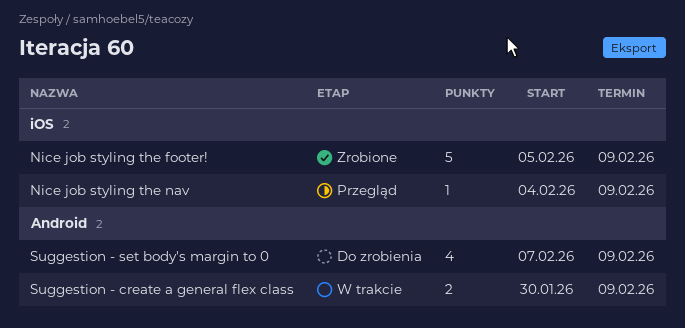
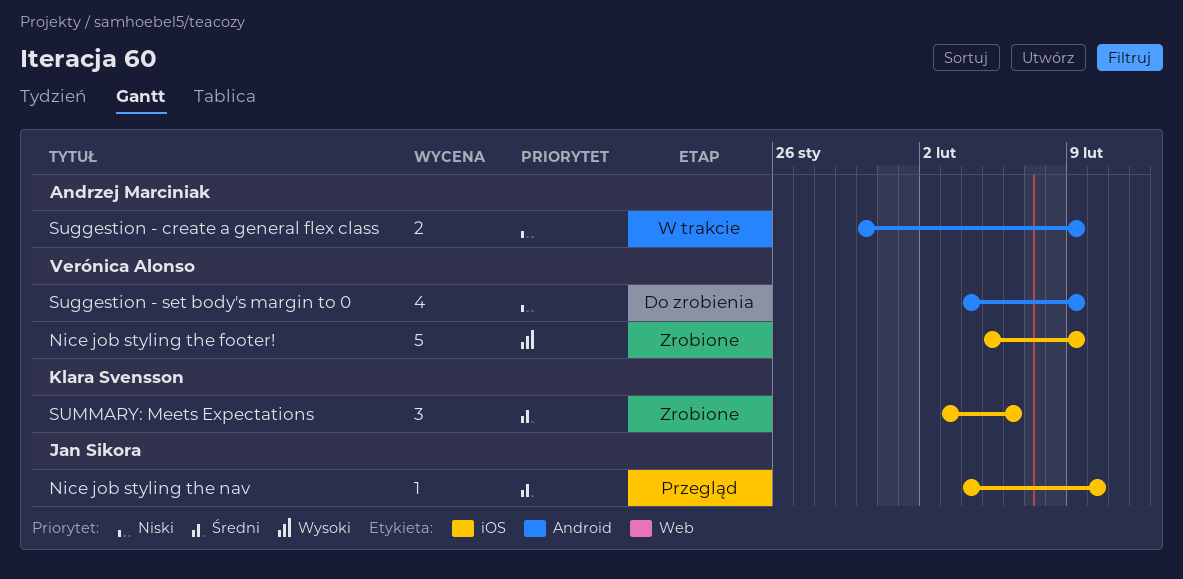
Nice job styling the nav, due: Feb 9 -> Feb 10
Suggestion - set body's margin to 0, start: Feb 7 -> Feb 4
SUMMARY: Meets Expectations: none -> present

